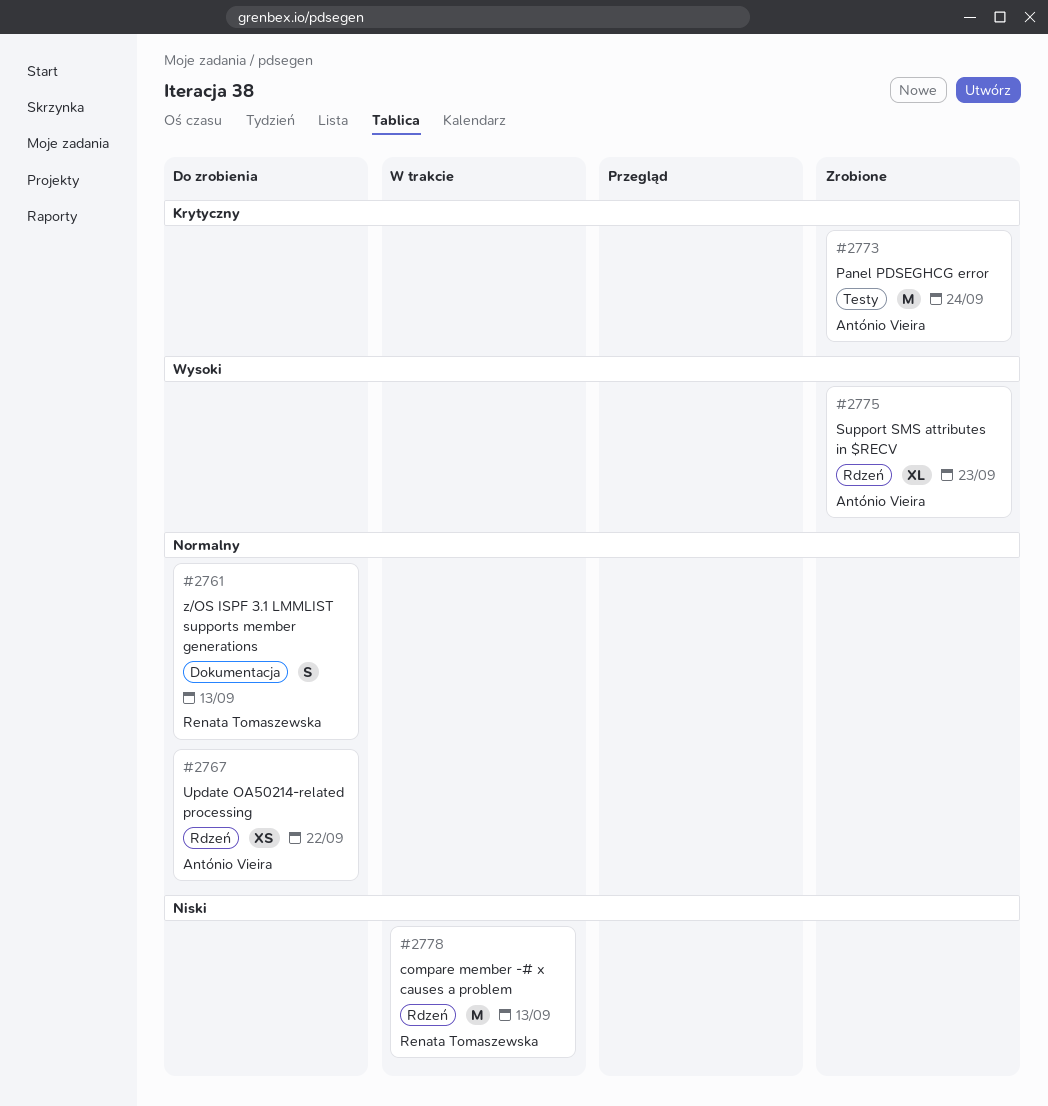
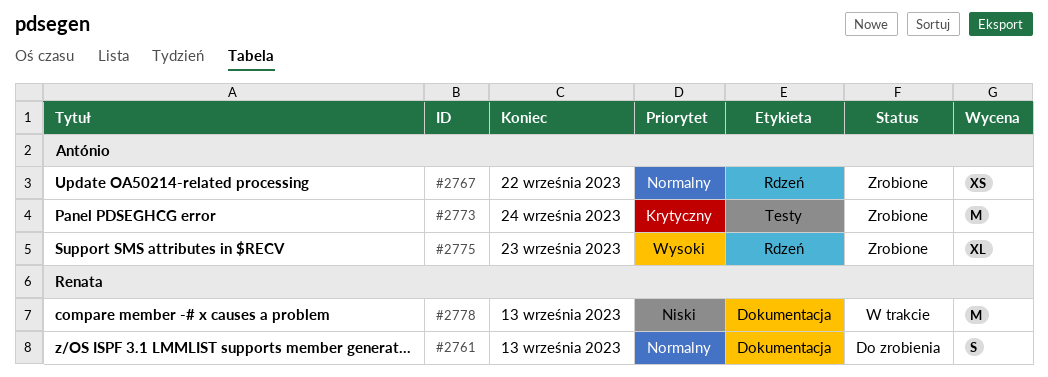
#2767, status: Do zrobienia -> Zrobione
#2778, label: Rdzeń -> Dokumentacja

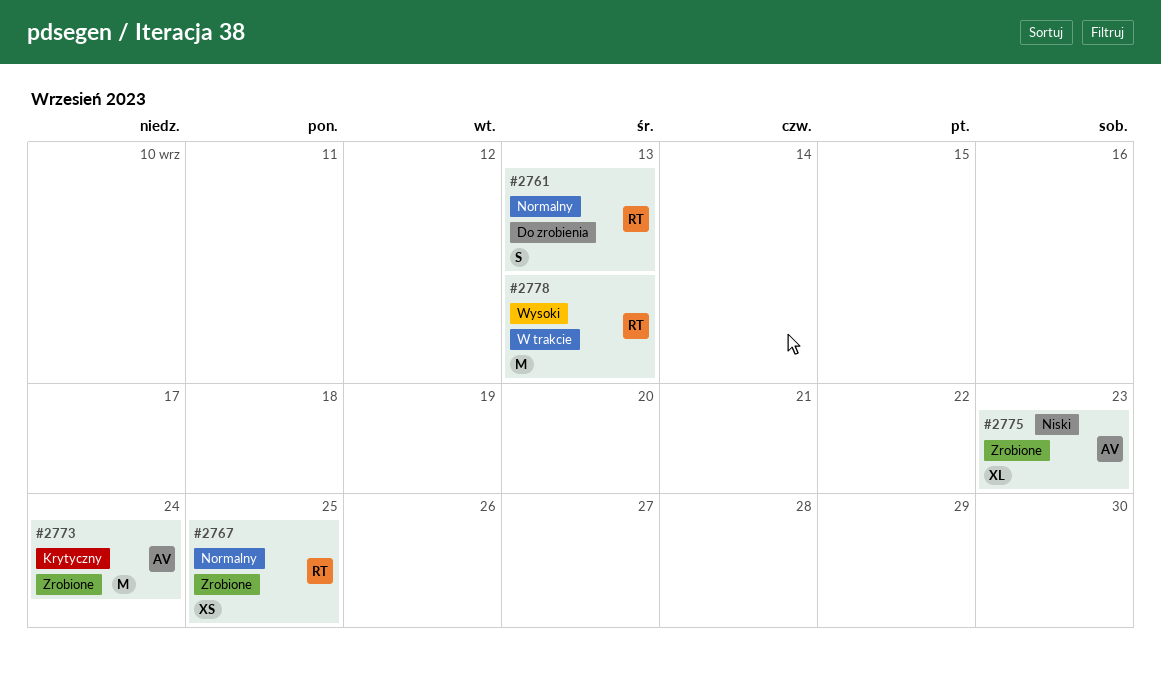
#2767, owner: António -> Renata
#2767, due: Sep 22 -> Sep 25
#2775, priority: Wysoki -> Niski
#2778, priority: Niski -> Wysoki

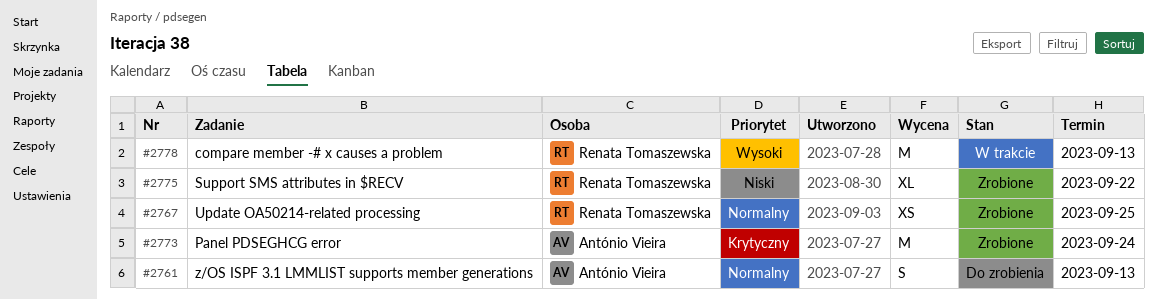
#2761, owner: Renata Tomaszewska -> António Vieira
#2775, owner: António Vieira -> Renata Tomaszewska
#2775, due: Sep 23 -> Sep 22

